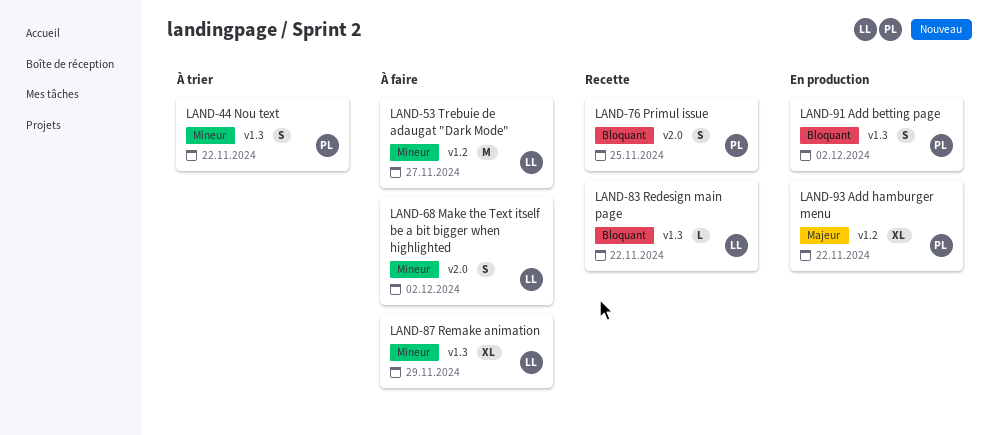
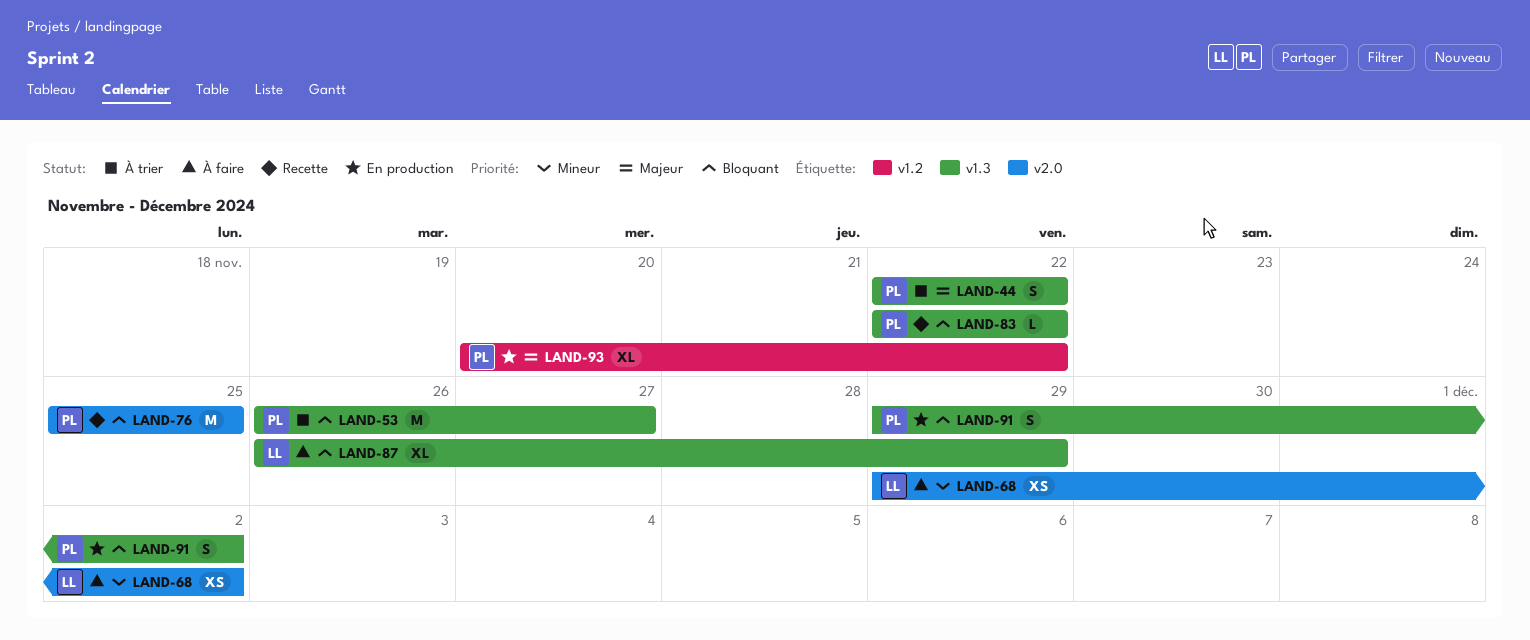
LAND-44, priority: Mineur -> Majeur
LAND-53, status: À faire -> À trier
LAND-53, owner: LL -> PL
LAND-53, priority: Mineur -> Bloquant
LAND-53, label: v1.2 -> v1.3
LAND-68, estimate: S -> XS
LAND-76, estimate: S -> M
LAND-83, owner: LL -> PL
LAND-87, priority: Mineur -> Bloquant

